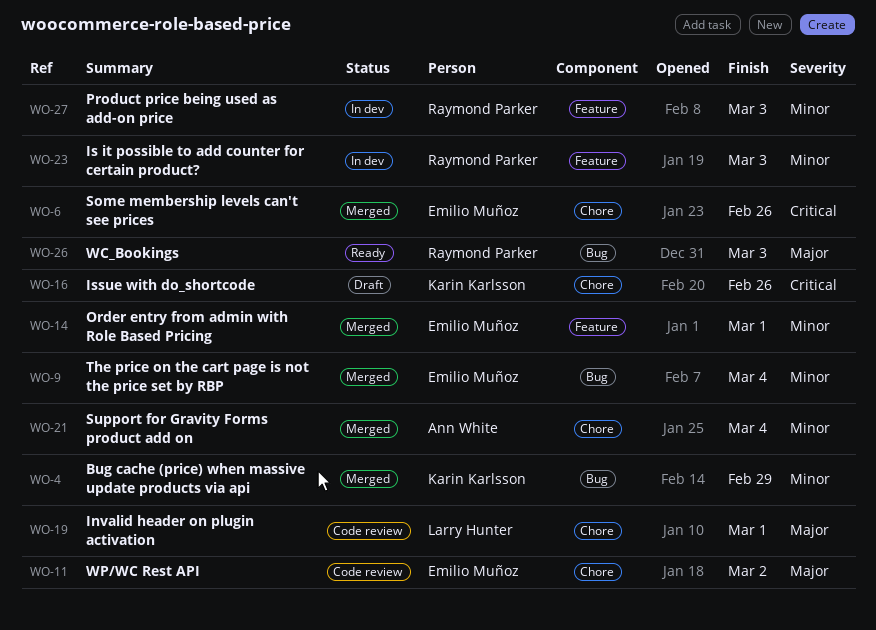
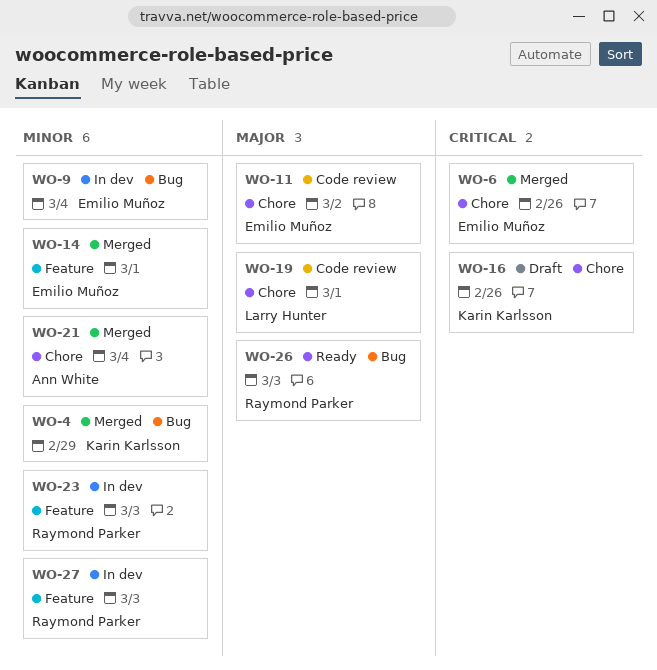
WO-9, status: Merged -> In dev

